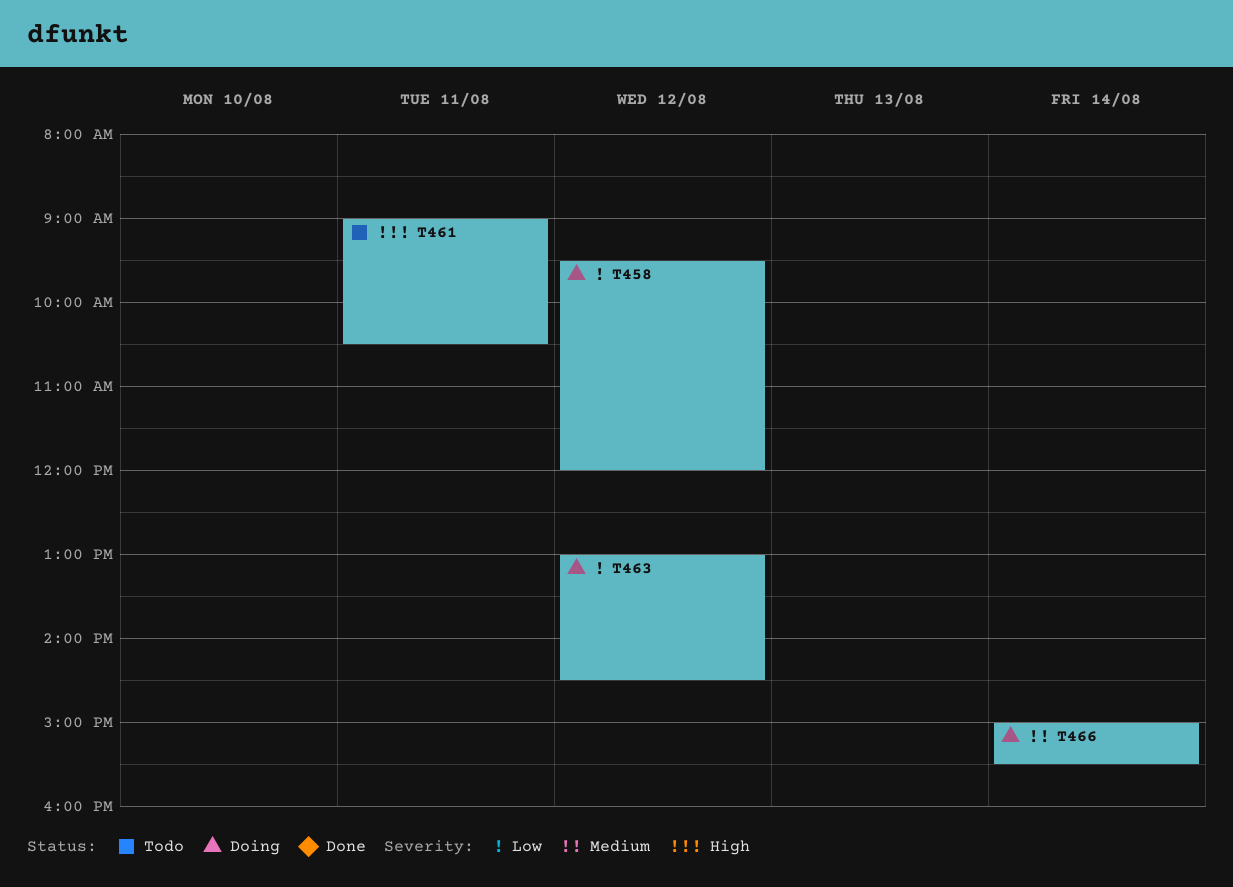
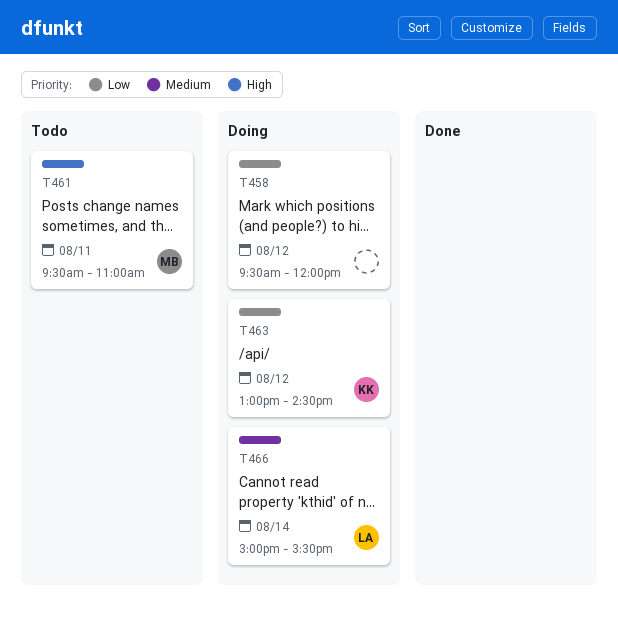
T461, begins: 09:00 -> 09:30
T461, ends: 10:30 -> 11:00

